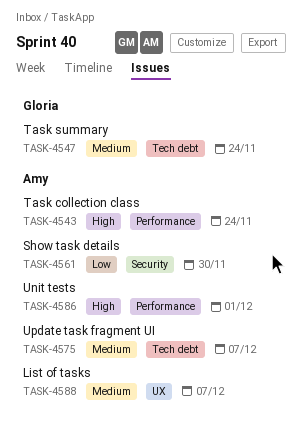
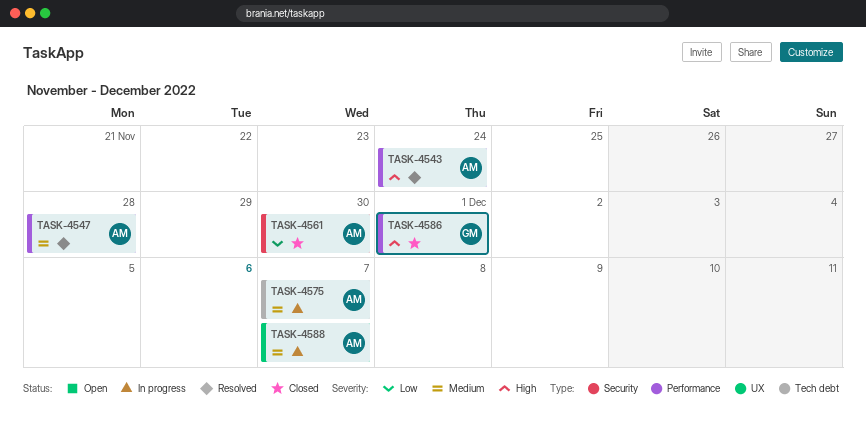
TASK-4547, owner: Gloria -> Amy
TASK-4547, label: Tech debt -> Performance
TASK-4547, due: Nov 24 -> Nov 28
TASK-4586, owner: Amy -> Gloria

